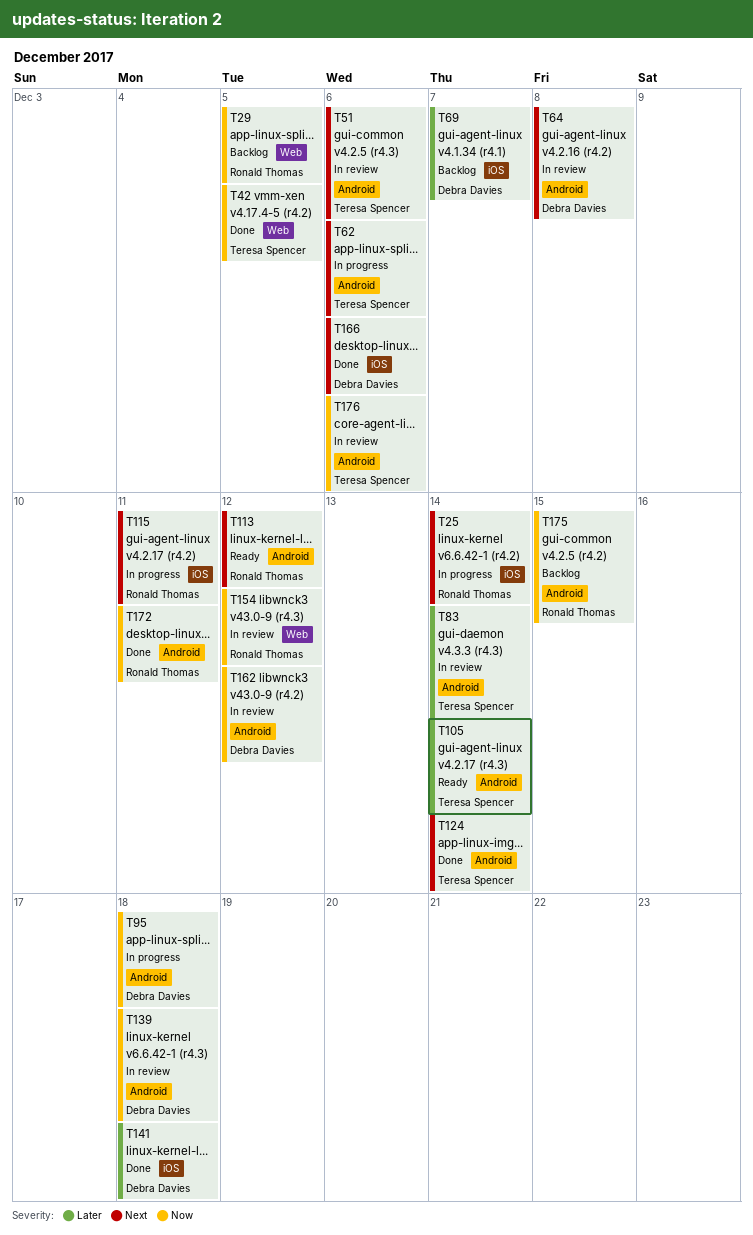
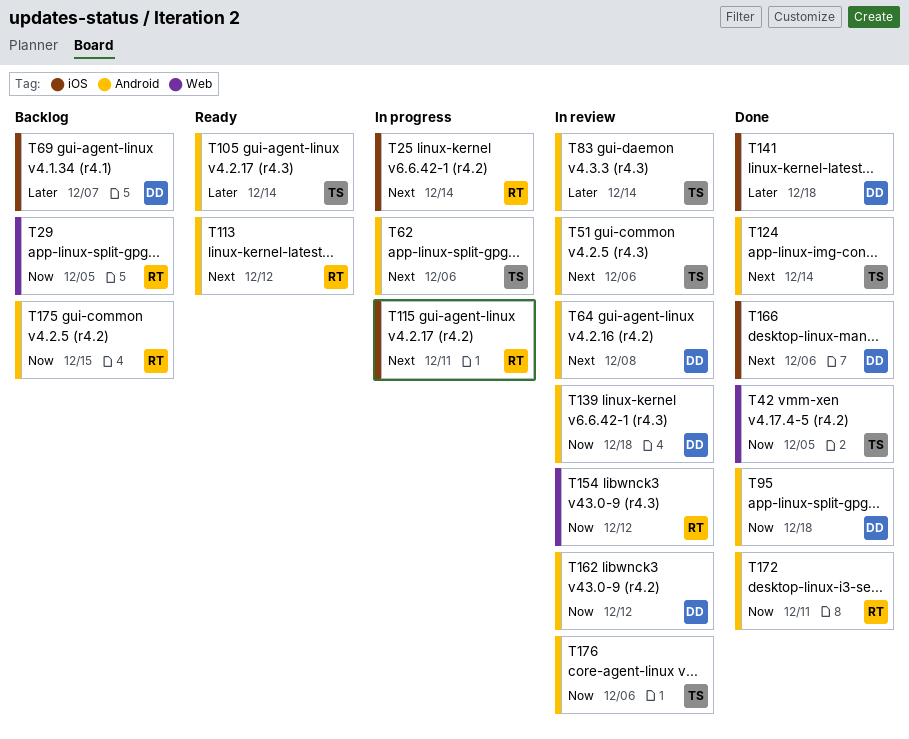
T95, status: In progress -> Done

